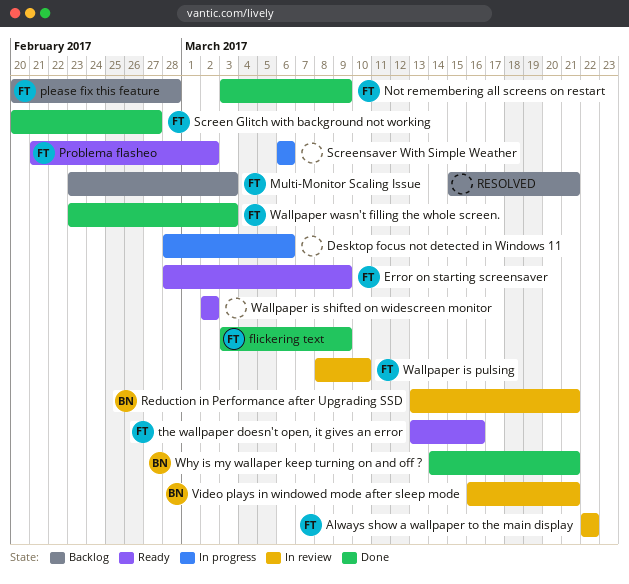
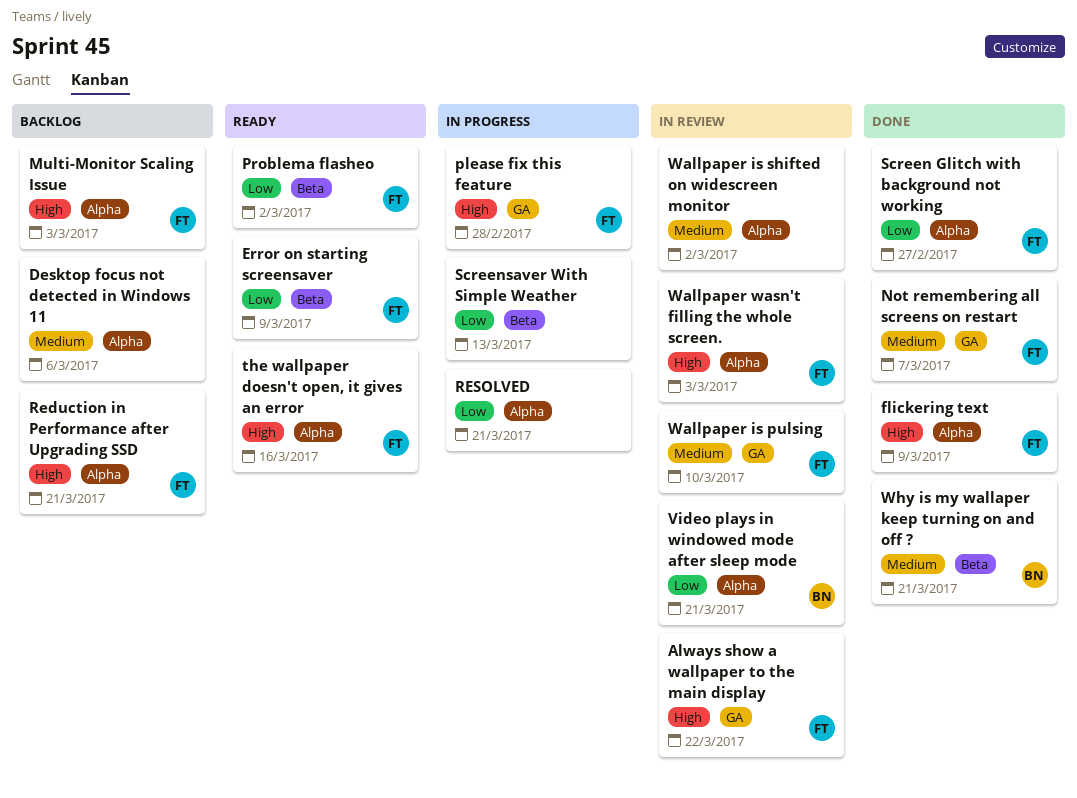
Desktop focus not detected in Windows 11, status: In progress -> Backlog
Not remembering all screens on restart, due: Mar 9 -> Mar 7
please fix this feature, status: Backlog -> In progress
Reduction in Performance after Upgrading SSD, status: In review -> Backlog
Reduction in Performance after Upgrading SSD, owner: BN -> FT
RESOLVED, status: Backlog -> In progress
Screensaver With Simple Weather, due: Mar 6 -> Mar 13
Wallpaper is shifted on widescreen monitor, status: Ready -> In review
Wallpaper wasn't filling the whole screen., status: Done -> In review

